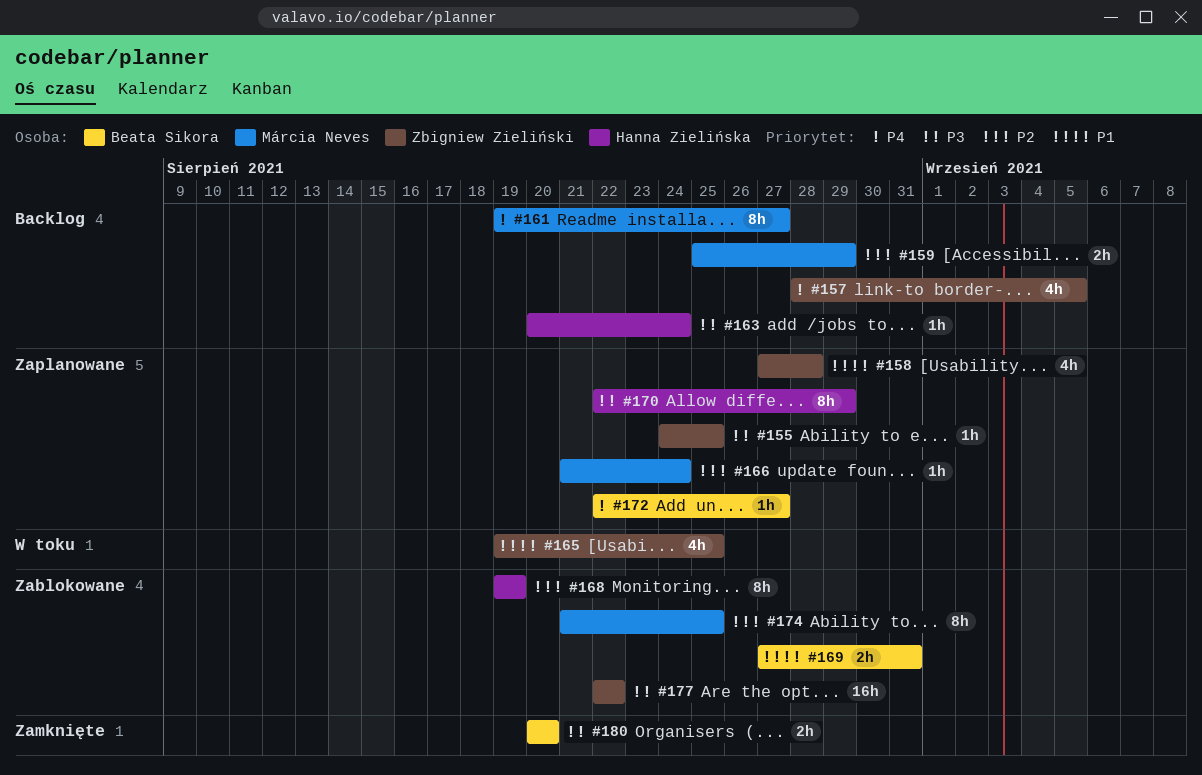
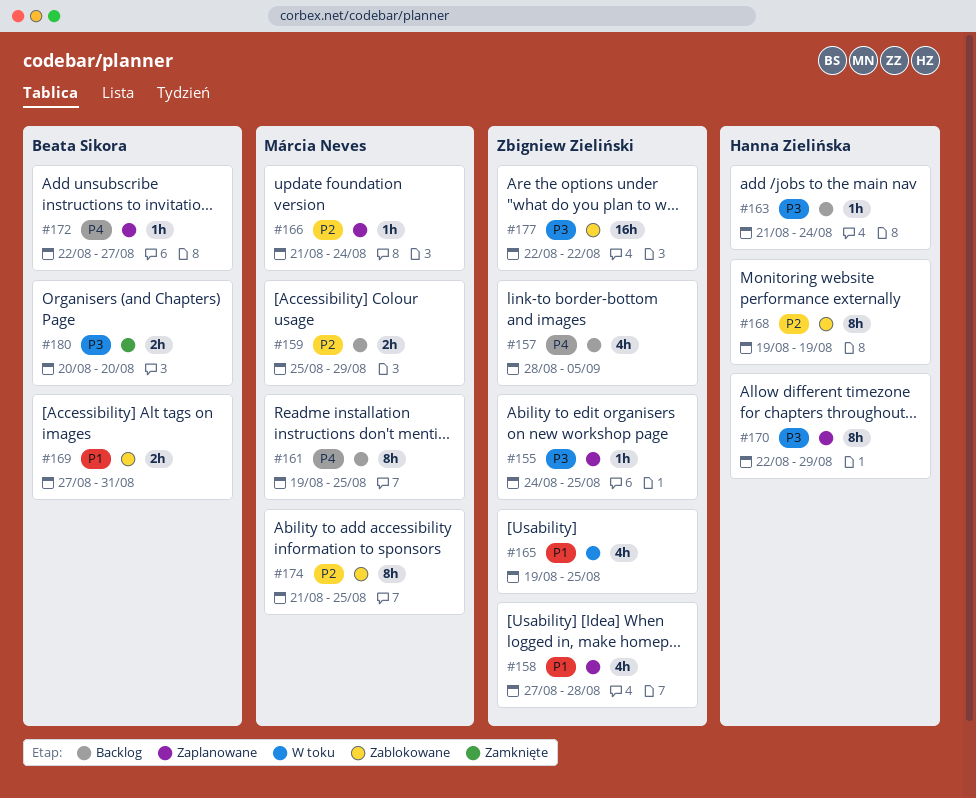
#161, due: Aug 27 -> Aug 25
#163, start: Aug 20 -> Aug 21

